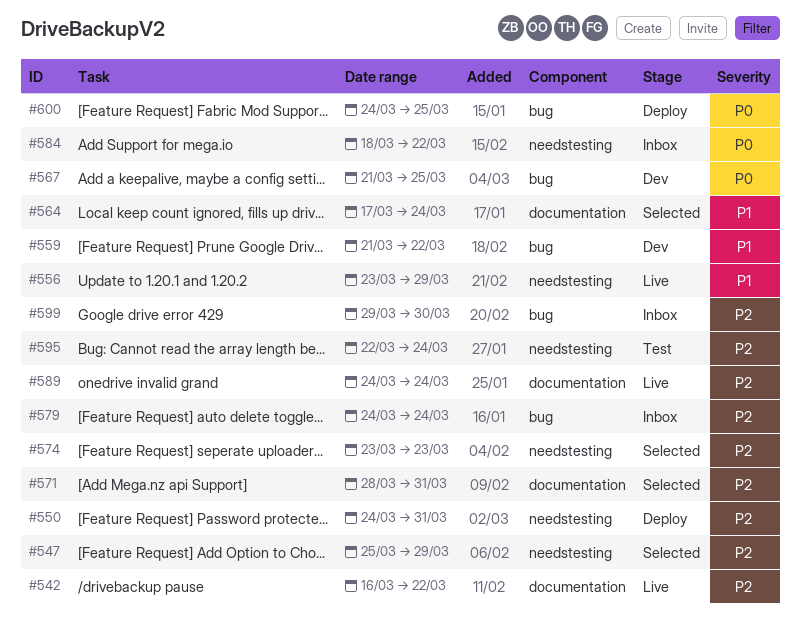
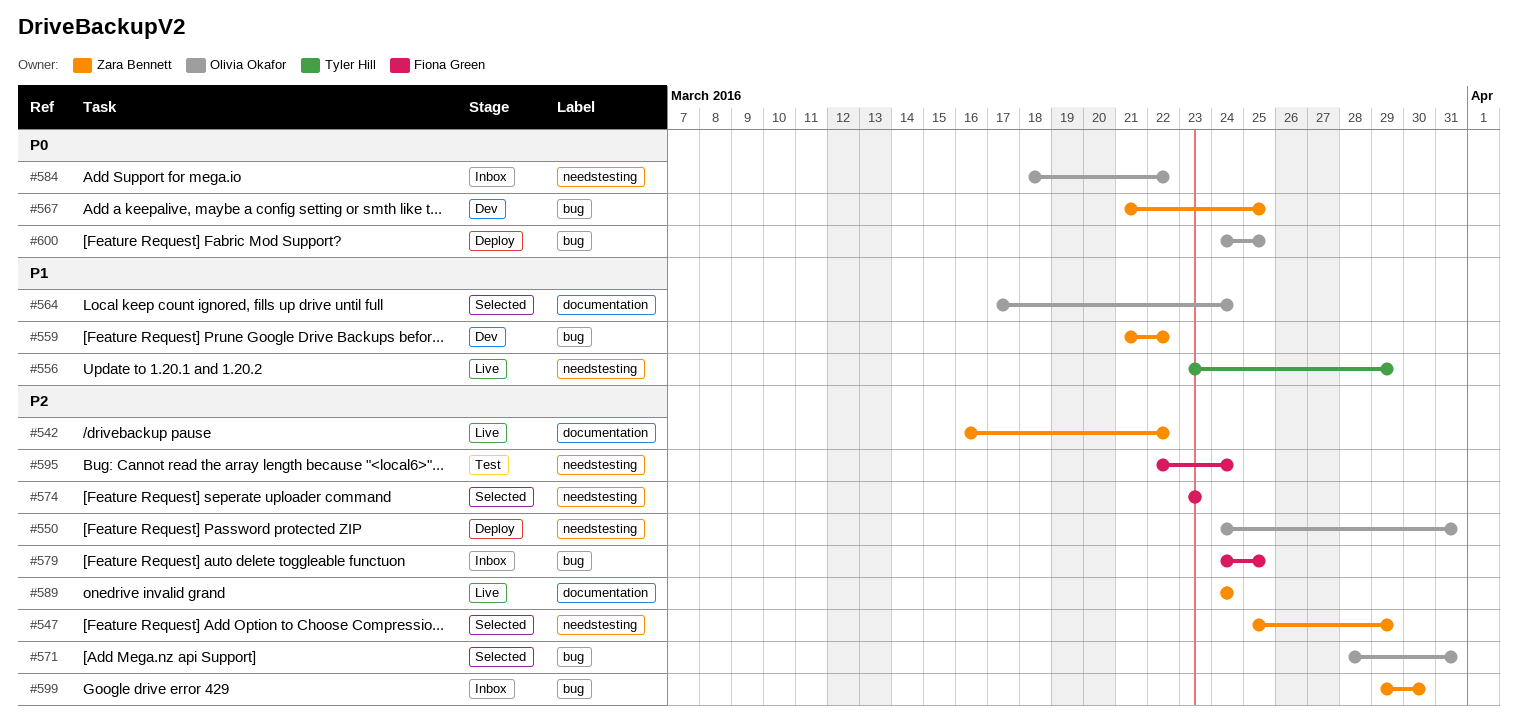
#571, label: documentation -> bug
#579, due: Mar 24 -> Mar 25

